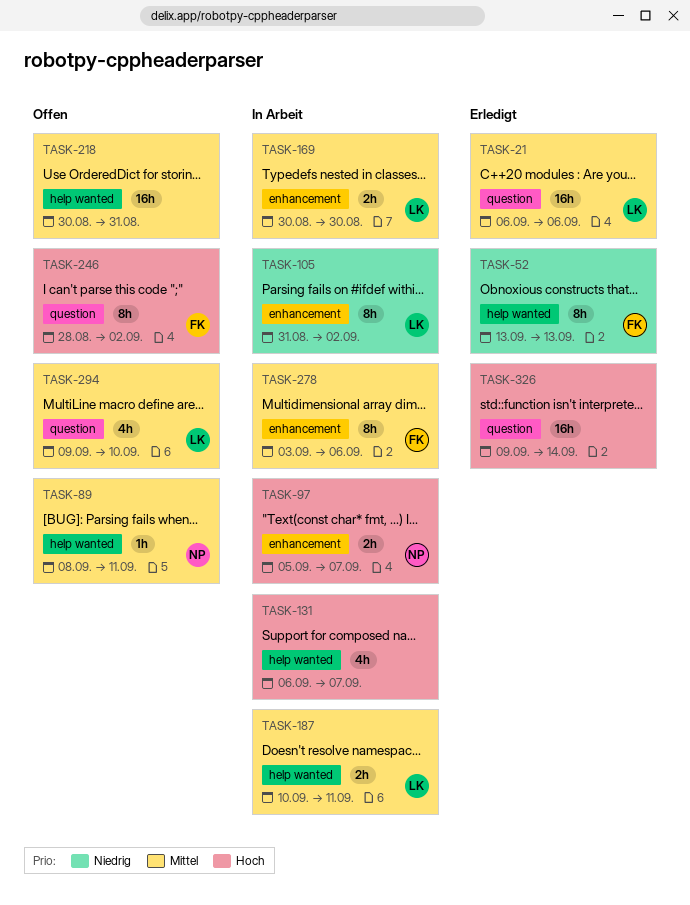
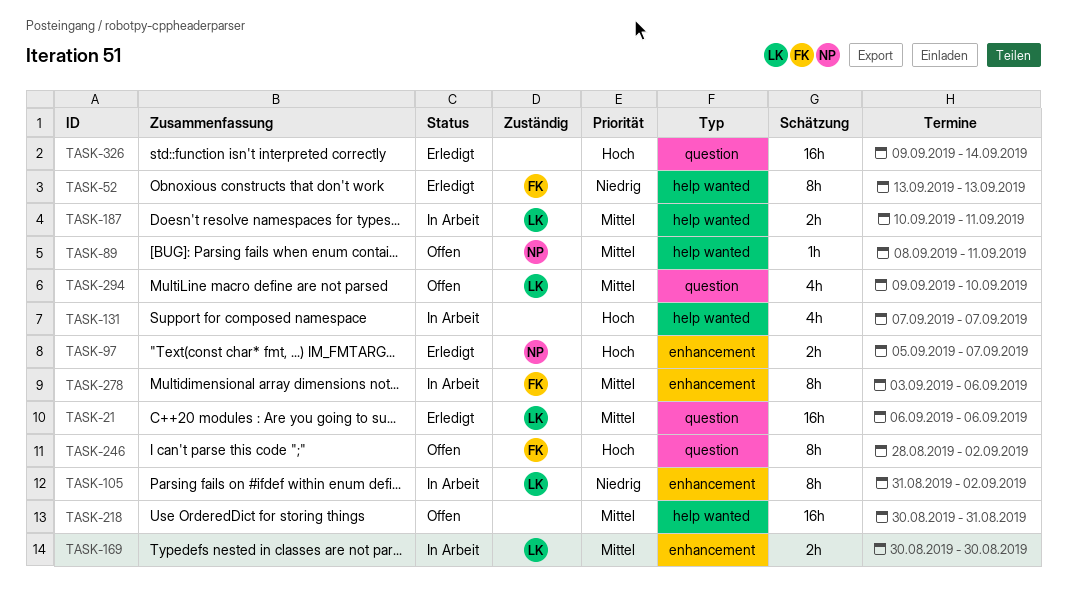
TASK-97, status: In Arbeit -> Erledigt
TASK-131, start: Sep 6 -> Sep 7

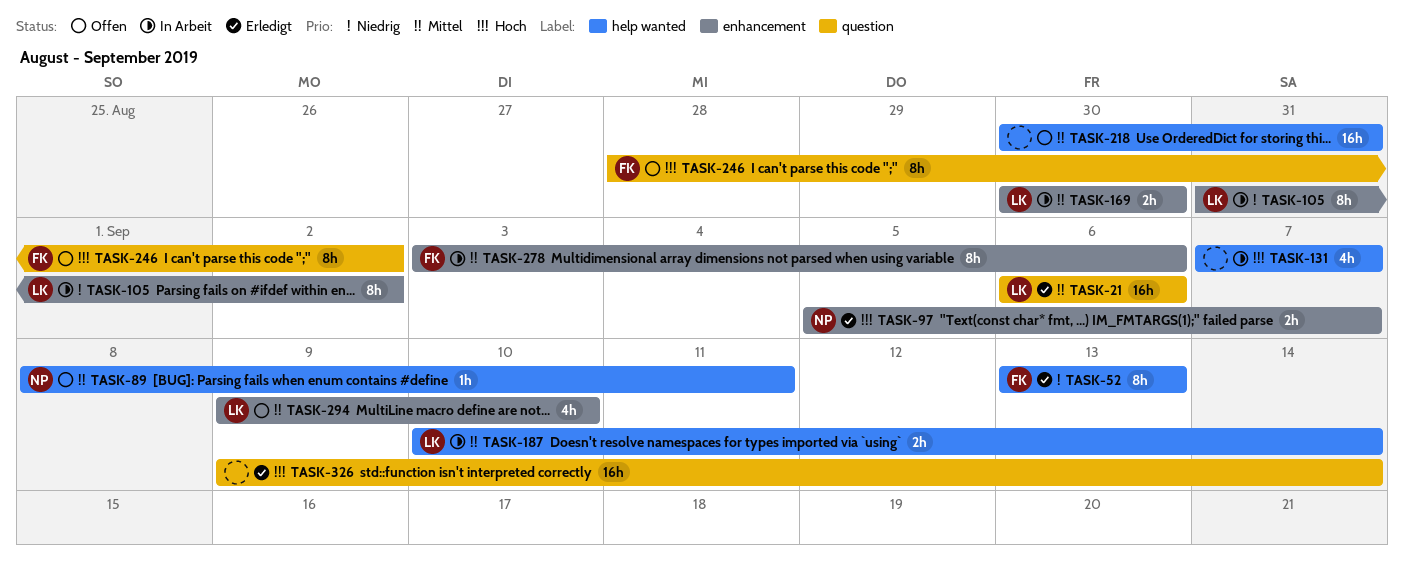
TASK-187, due: Sep 11 -> Sep 14
TASK-294, label: question -> enhancement

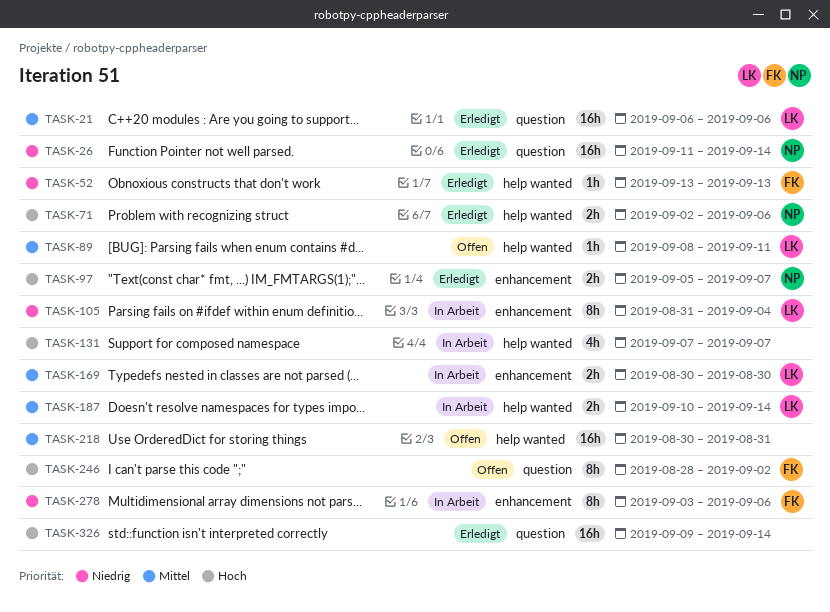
TASK-26: none -> present
TASK-52, estimate: 8h -> 1h
TASK-71: none -> present
TASK-89, owner: NP -> LK
TASK-105, due: Sep 2 -> Sep 4
TASK-278, priority: Mittel -> Niedrig
TASK-294: present -> none

